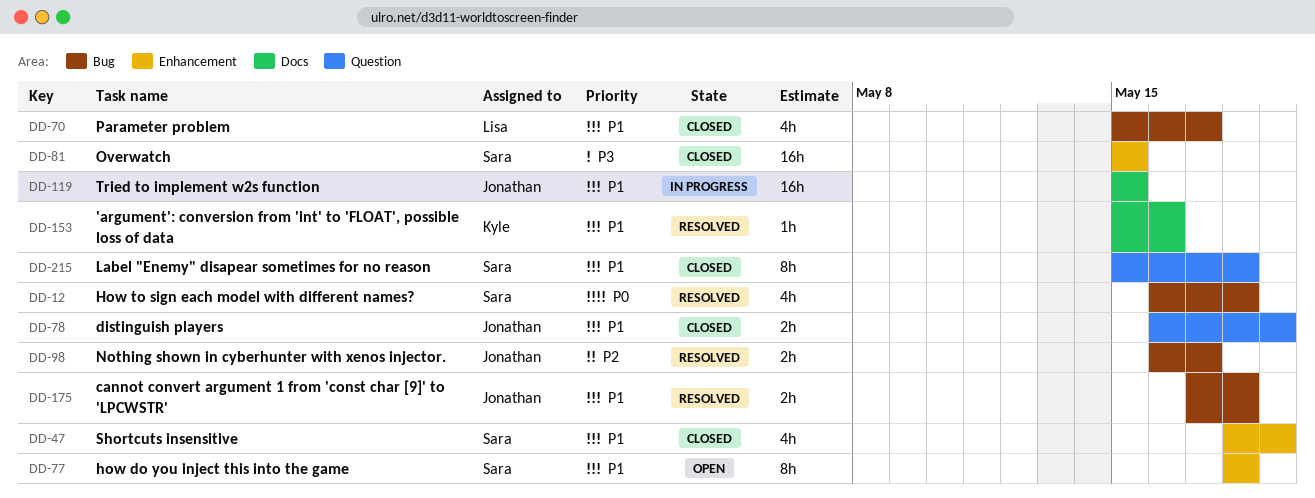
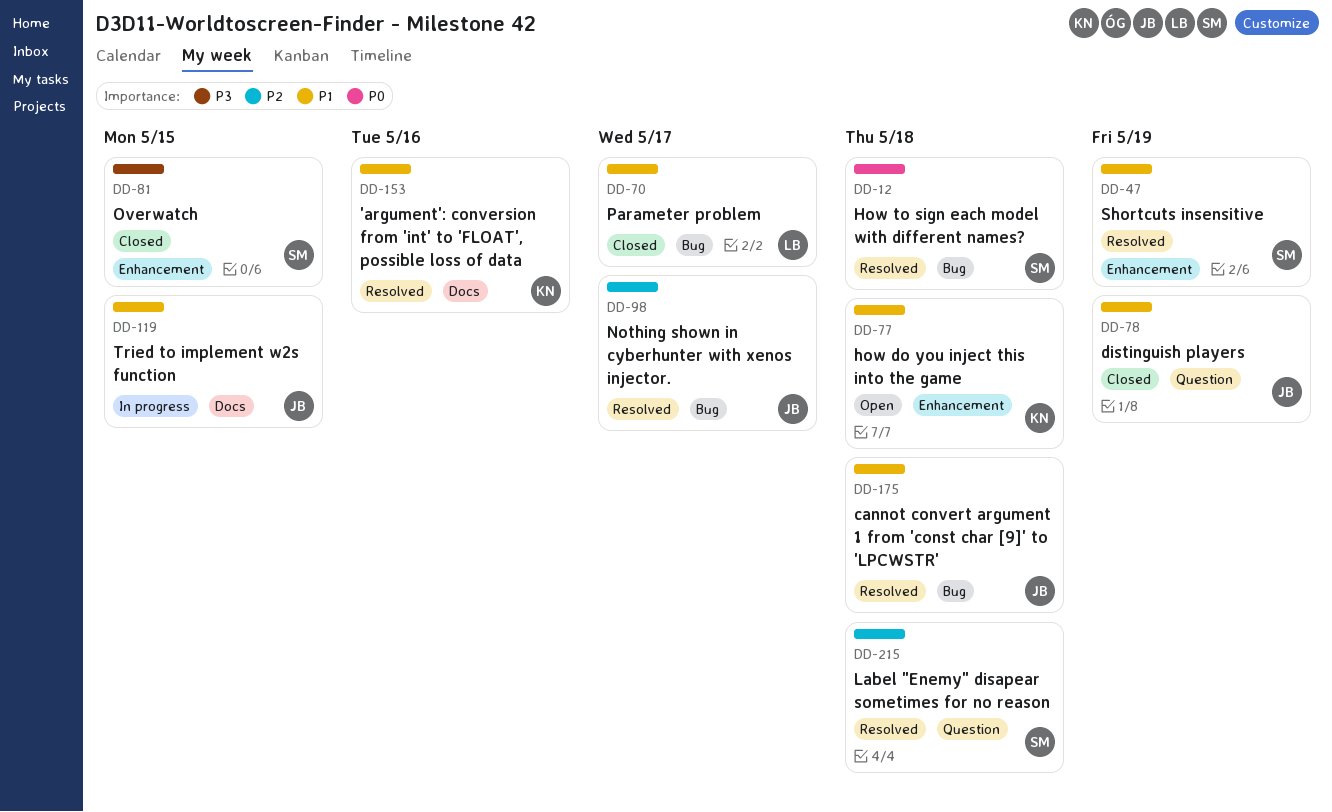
DD-47, status: Closed -> Resolved
DD-77, owner: Sara -> Kyle
DD-215, status: Closed -> Resolved
DD-215, priority: P1 -> P2

